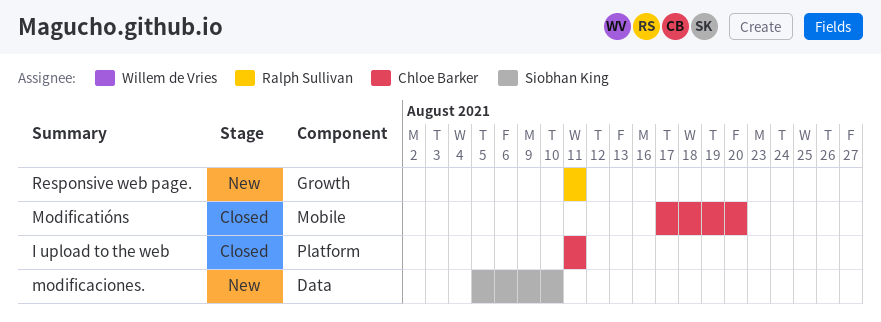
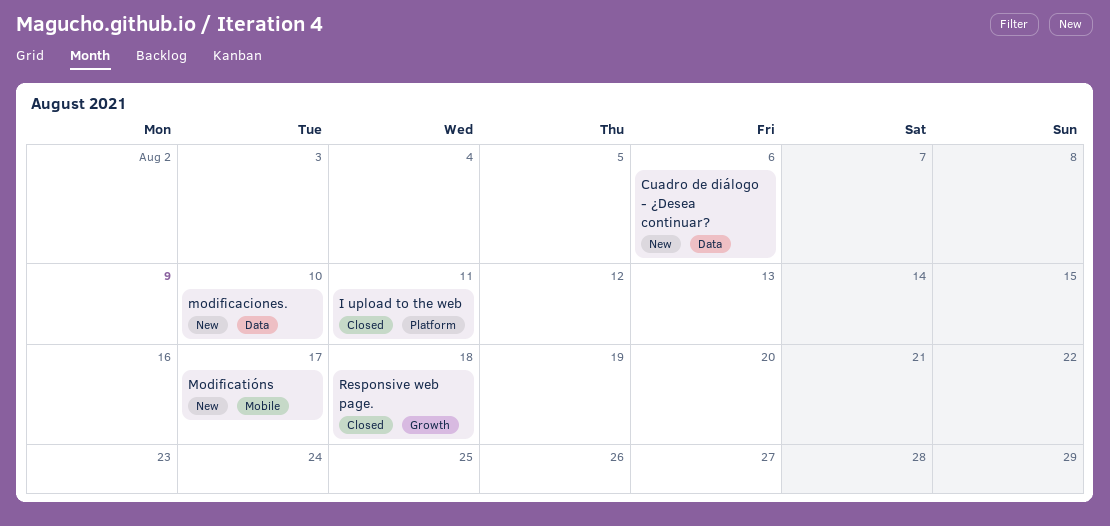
Cuadro de diálogo - ¿Desea continuar?: none -> present
Modificatións, status: Closed -> New
Modificatións, due: Aug 20 -> Aug 17
Responsive web page., status: New -> Closed
Responsive web page., due: Aug 11 -> Aug 18

